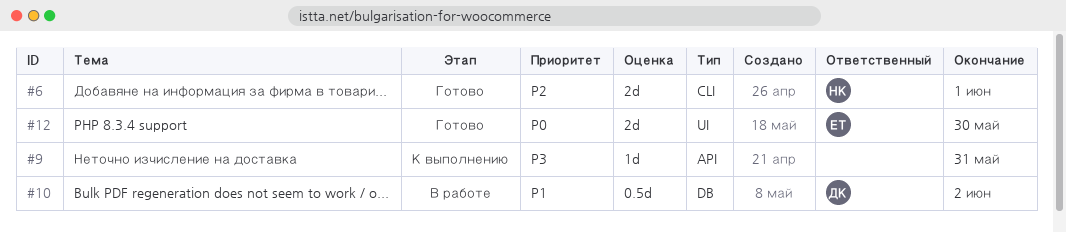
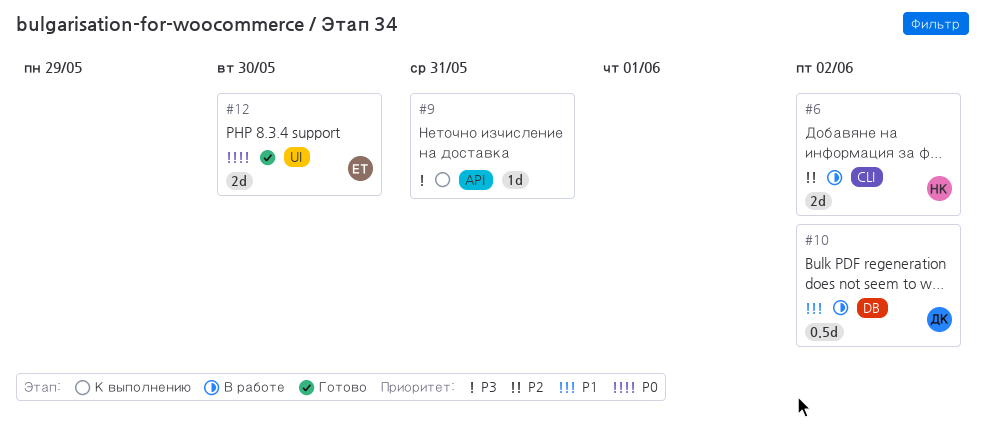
#6, status: Готово -> В работе
#6, due: Jun 1 -> Jun 2

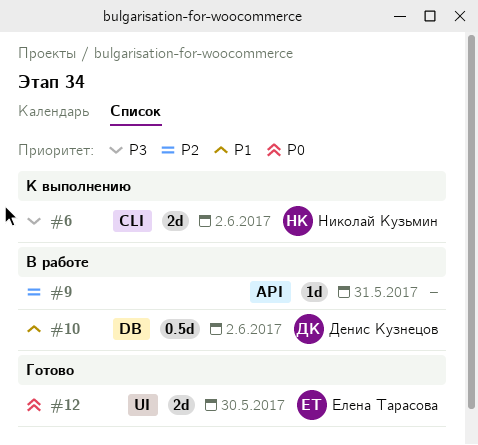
#6, status: В работе -> К выполнению
#6, priority: P2 -> P3
#9, status: К выполнению -> В работе
#9, priority: P3 -> P2

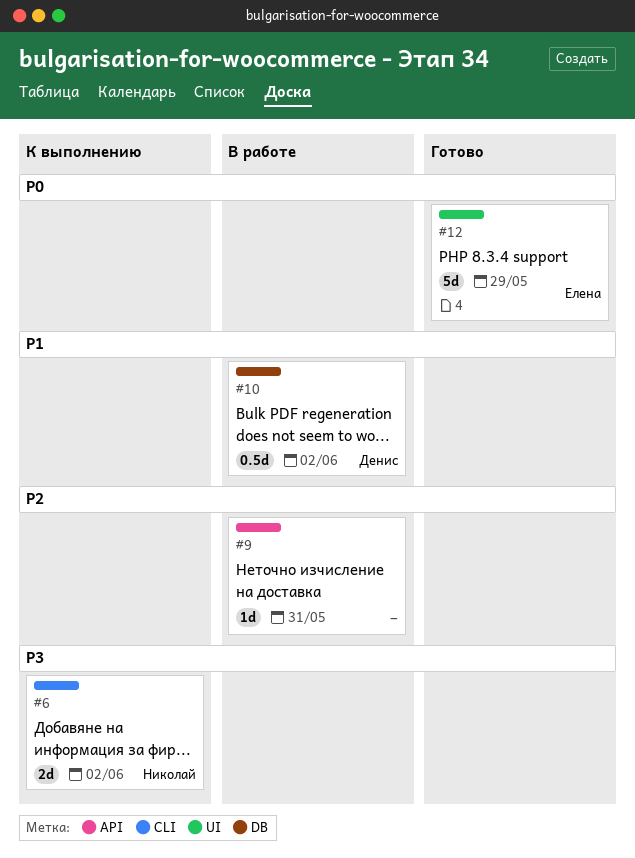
#12, estimate: 2d -> 5d
#12, due: May 30 -> May 29

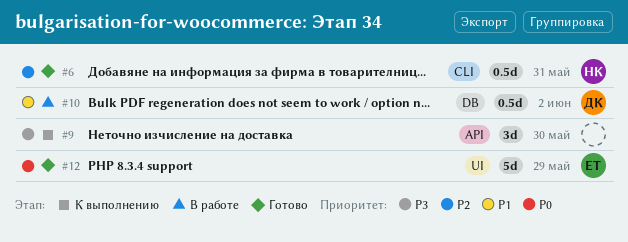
#6, status: К выполнению -> Готово
#6, priority: P3 -> P2
#6, estimate: 2d -> 0.5d
#6, due: Jun 2 -> May 31
#9, status: В работе -> К выполнению
#9, priority: P2 -> P3
#9, estimate: 1d -> 3d
#9, due: May 31 -> May 30

